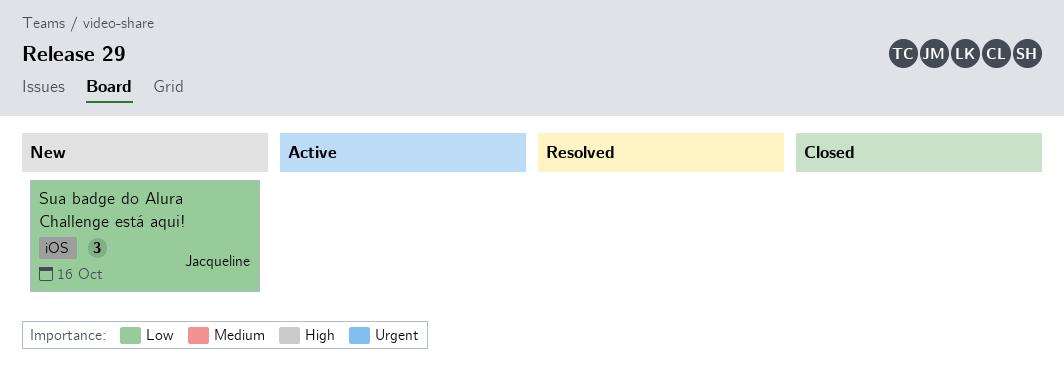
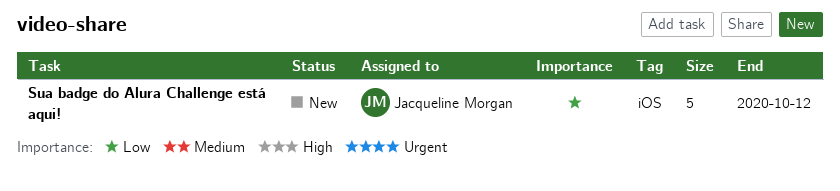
Sua badge do Alura Challenge está aqui!, estimate: 3 -> 5
Sua badge do Alura Challenge está aqui!, due: Oct 16 -> Oct 12

